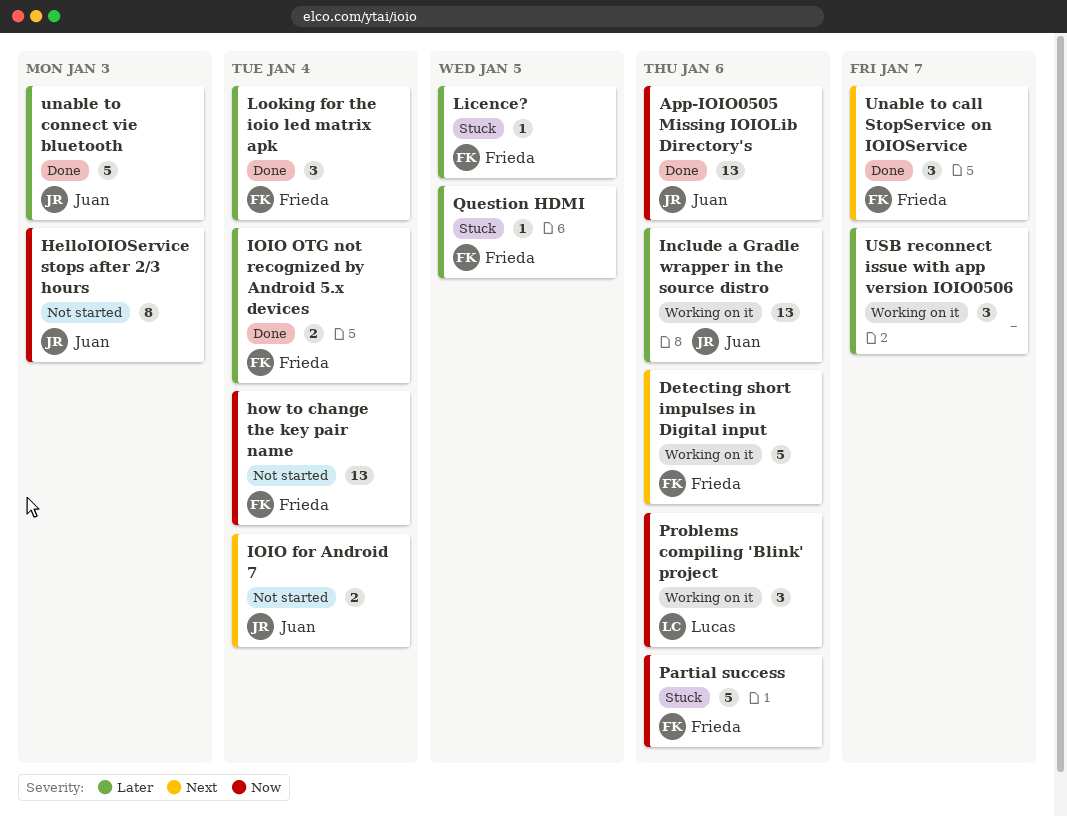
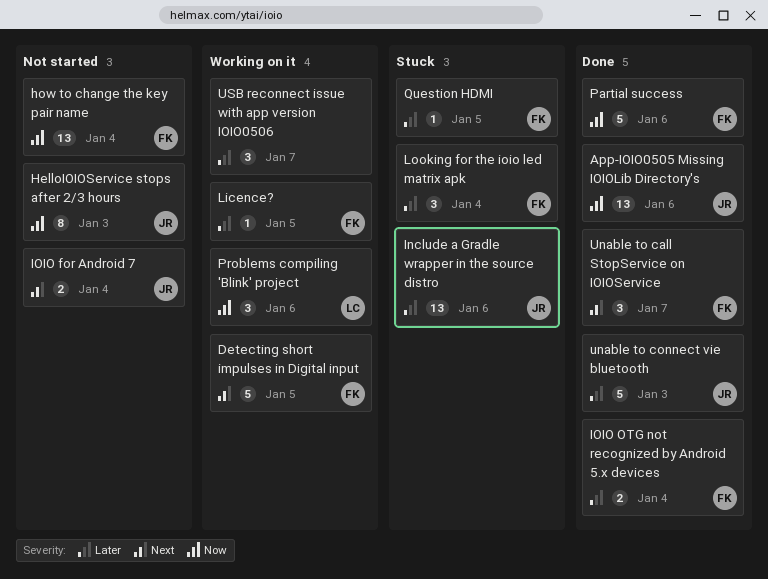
Detecting short impulses in Digital input, due: Jan 6 -> Jan 5
Include a Gradle wrapper in the source distro, status: Working on it -> Stuck
Licence?, status: Stuck -> Working on it
Looking for the ioio led matrix apk, status: Done -> Stuck
Partial success, status: Stuck -> Done

